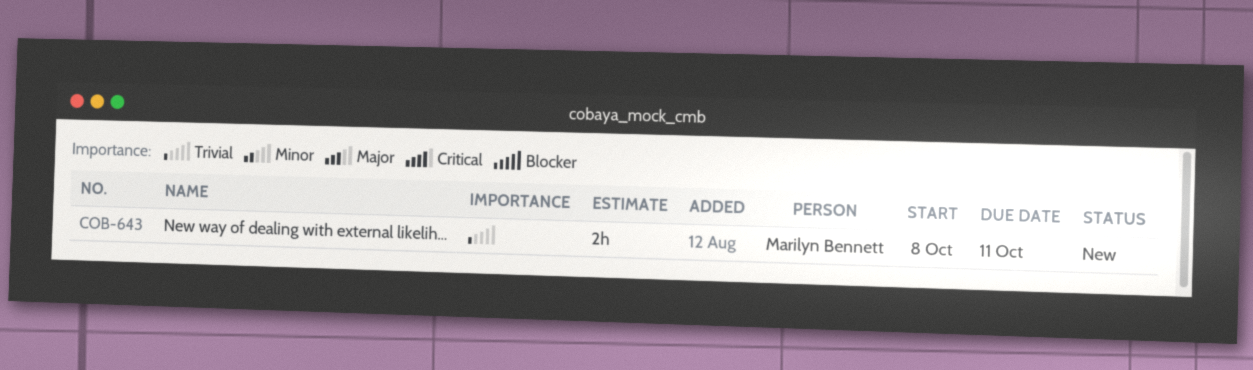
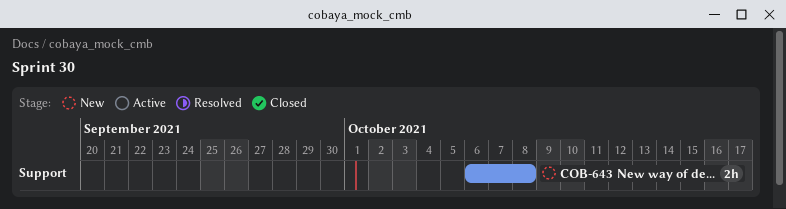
COB-643, start: Oct 8 -> Oct 6
COB-643, due: Oct 11 -> Oct 8

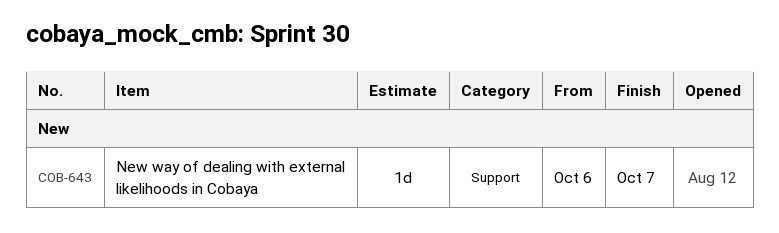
COB-643, estimate: 2h -> 1d
COB-643, due: Oct 8 -> Oct 7

